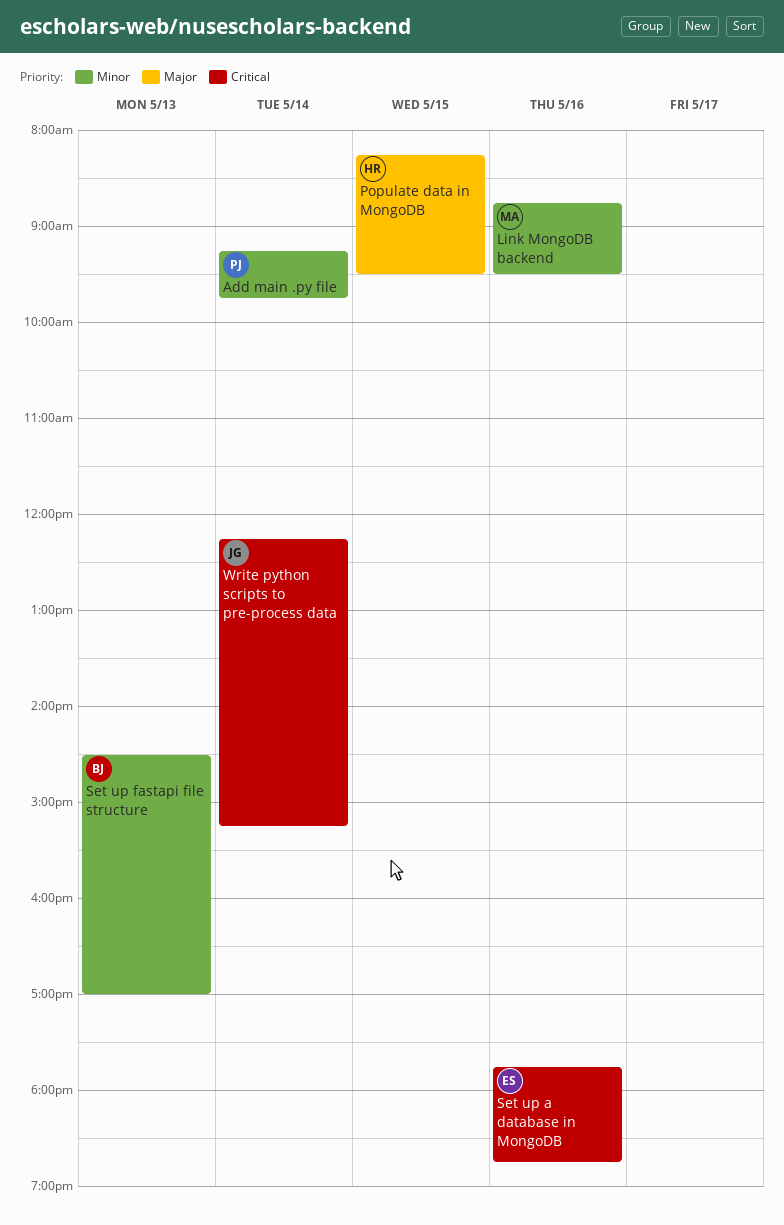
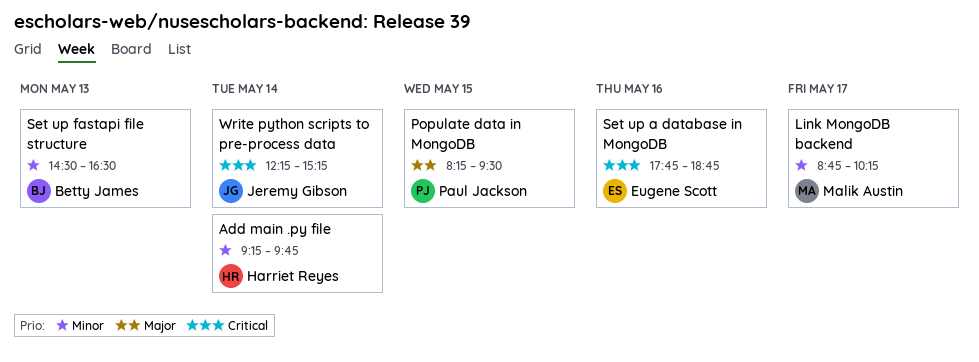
Add main .py file, owner: Paul Jackson -> Harriet Reyes
Link MongoDB backend, day: May 16 -> May 17
Link MongoDB backend, ends: 09:30 -> 10:15
Populate data in MongoDB, owner: Harriet Reyes -> Paul Jackson
Set up fastapi file structure, ends: 17:00 -> 16:30

